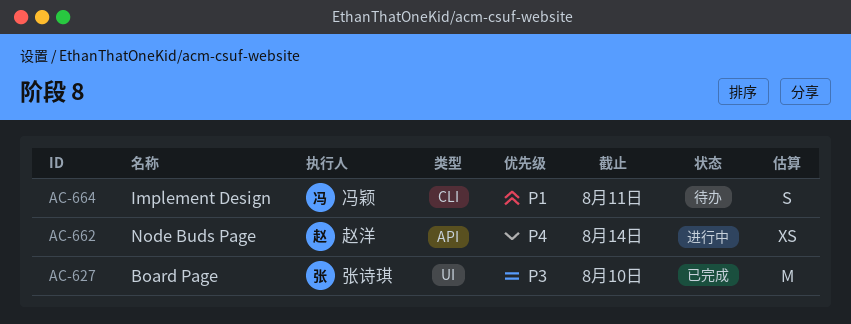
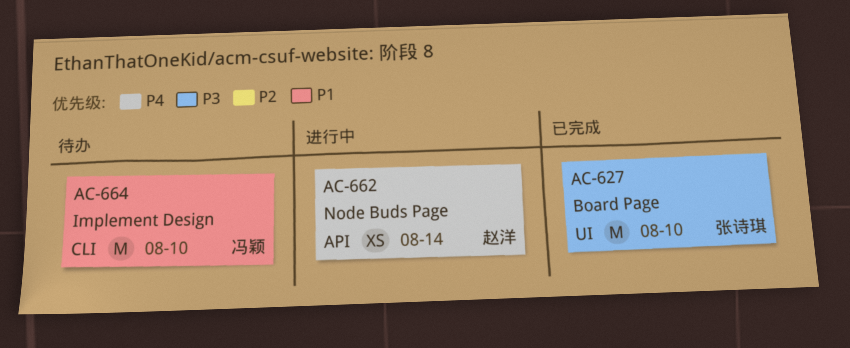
AC-664, estimate: S -> M
AC-664, due: Aug 11 -> Aug 10

